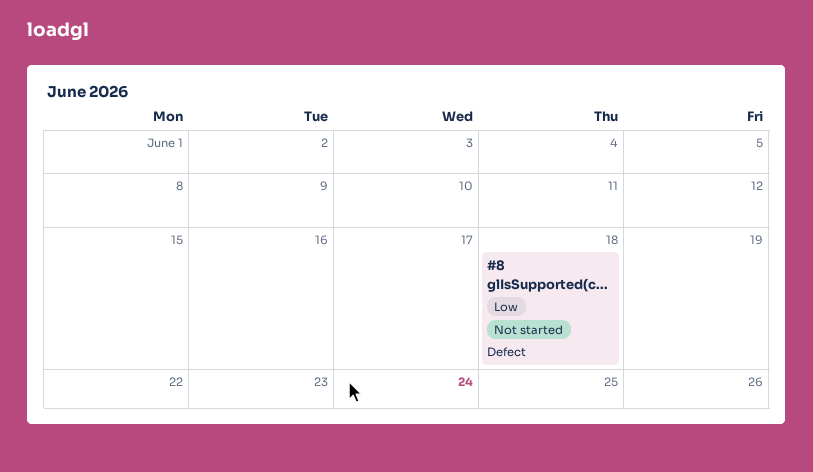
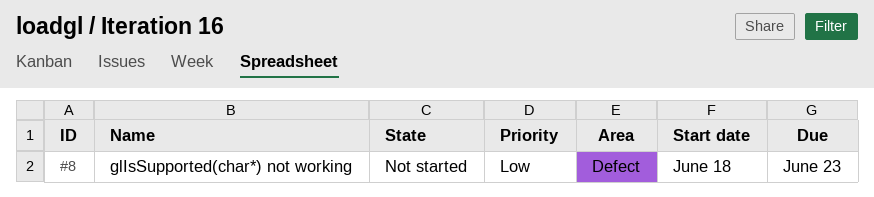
#8, due: Jun 18 -> Jun 23

